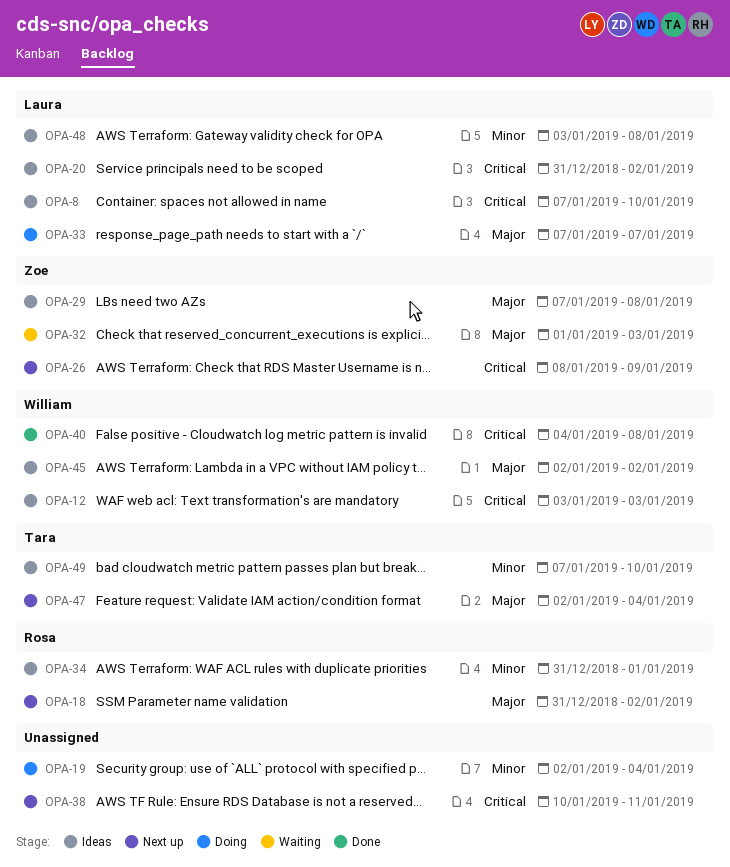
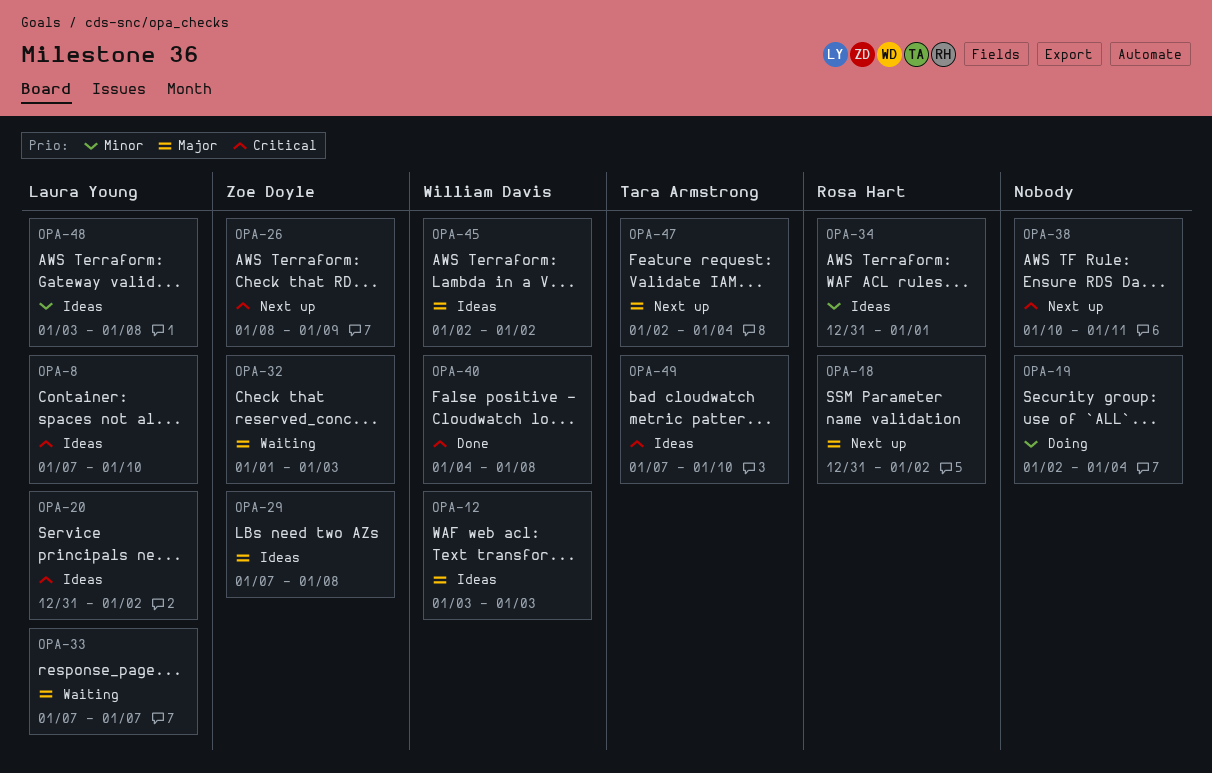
OPA-12, priority: Critical -> Major
OPA-33, status: Doing -> Waiting
OPA-49, priority: Minor -> Critical

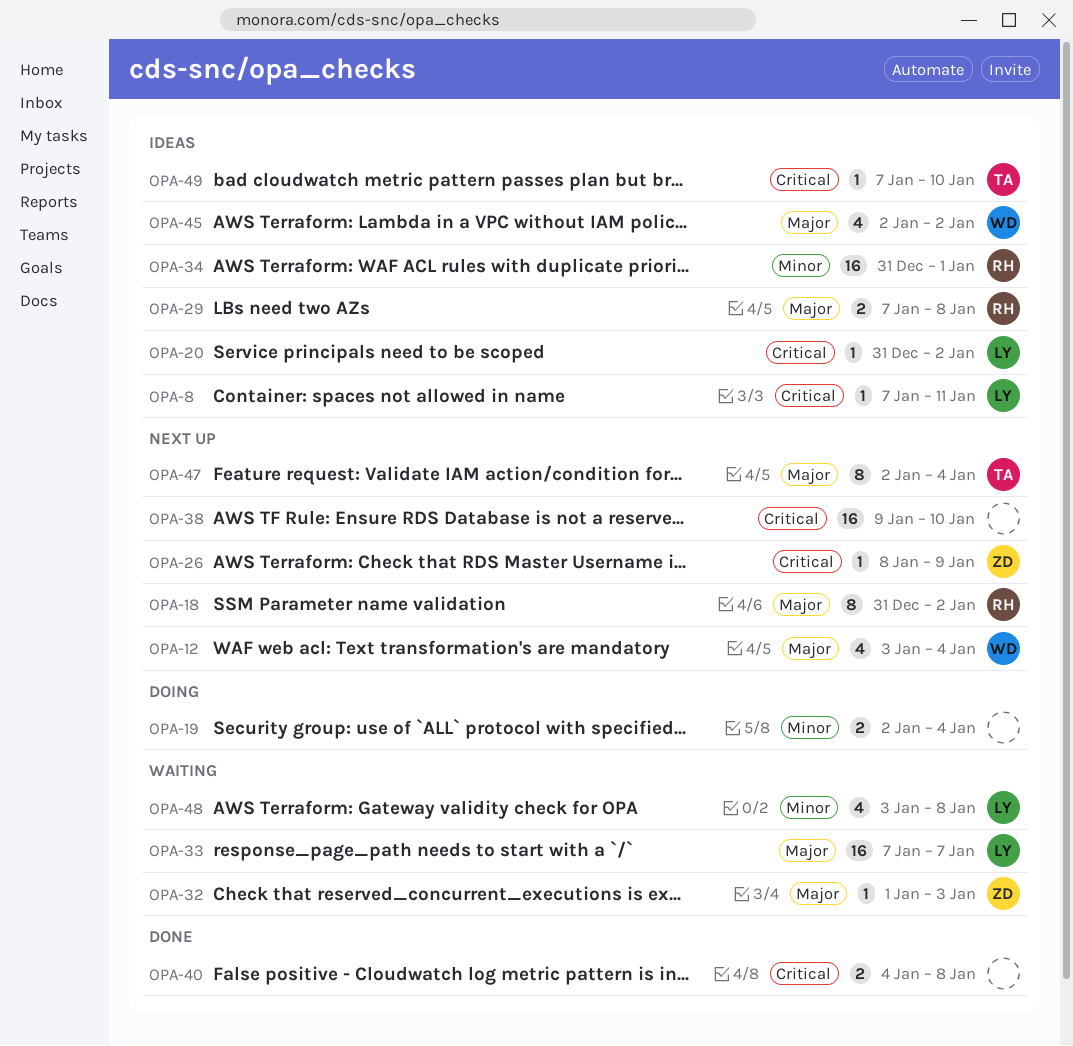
OPA-8, due: Jan 10 -> Jan 11
OPA-12, status: Ideas -> Next up
OPA-12, due: Jan 3 -> Jan 4
OPA-29, owner: Zoe Doyle -> Rosa Hart
OPA-38, start: Jan 10 -> Jan 9
OPA-38, due: Jan 11 -> Jan 10
OPA-40, owner: William Davis -> none
OPA-48, status: Ideas -> Waiting

